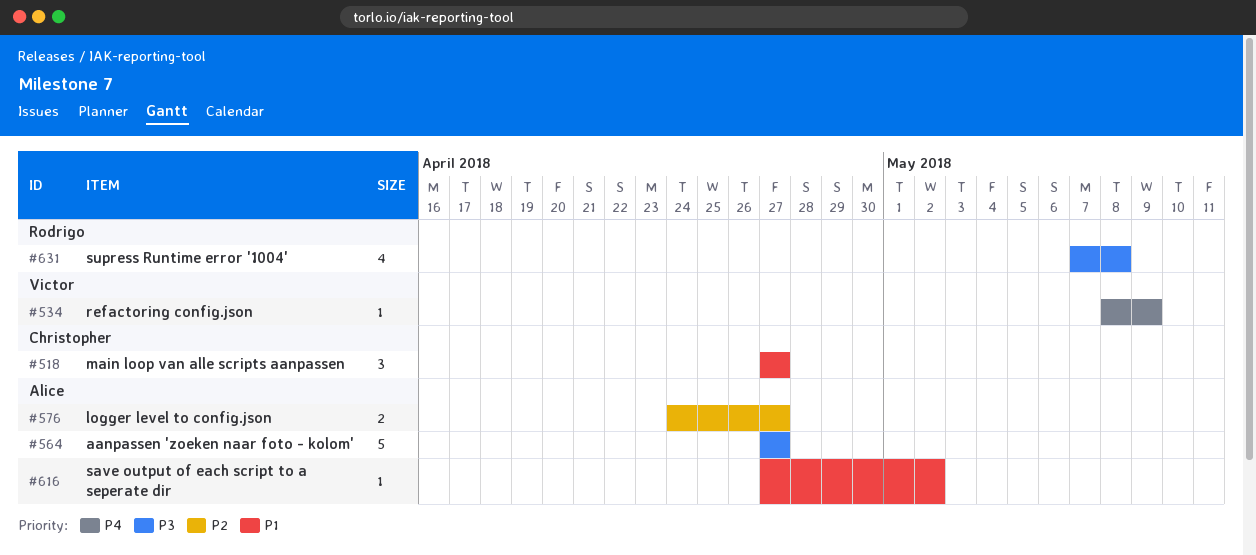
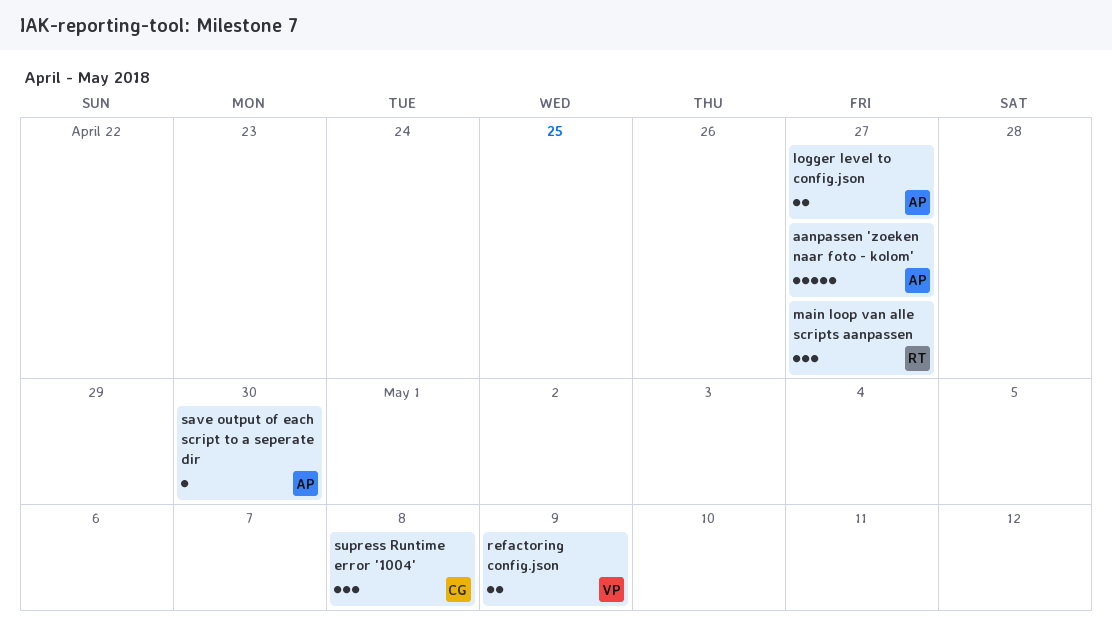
main loop van alle scripts aanpassen, owner: Christopher -> Rodrigo
refactoring config.json, estimate: 1 -> 2
save output of each script to a seperate dir, due: May 2 -> Apr 30
supress Runtime error '1004', owner: Rodrigo -> Christopher
supress Runtime error '1004', estimate: 4 -> 3

